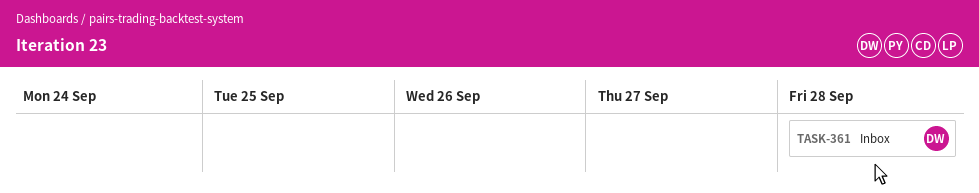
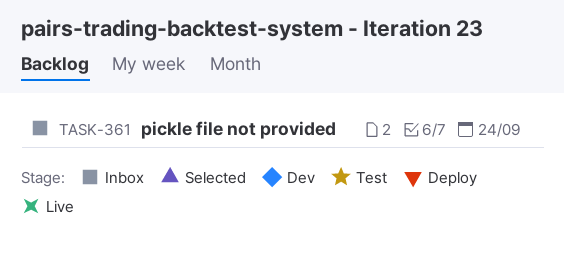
TASK-361, due: Sep 28 -> Sep 24

